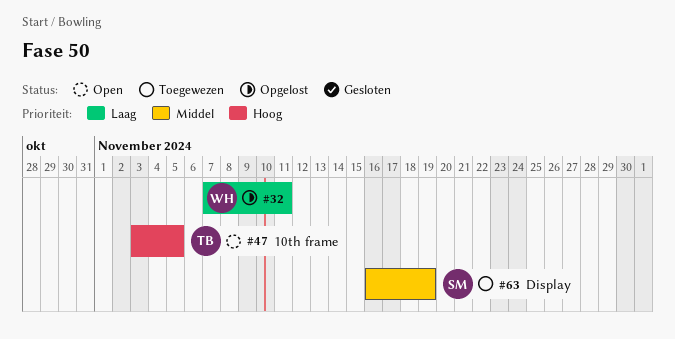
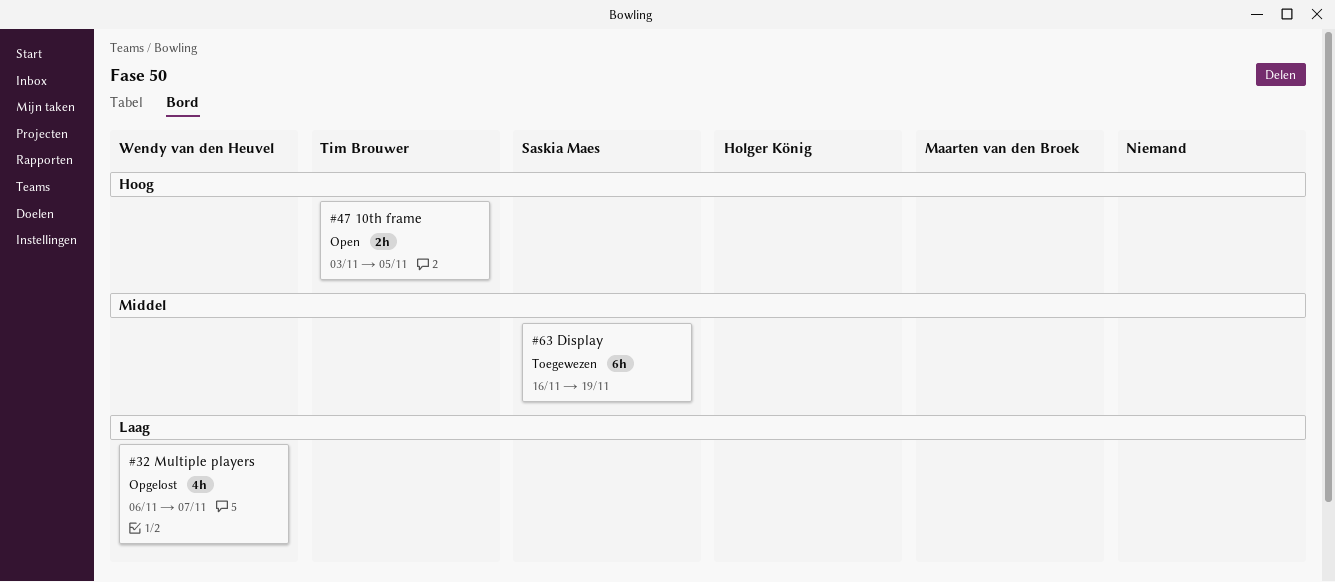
#32, start: Nov 7 -> Nov 6
#32, due: Nov 11 -> Nov 7

